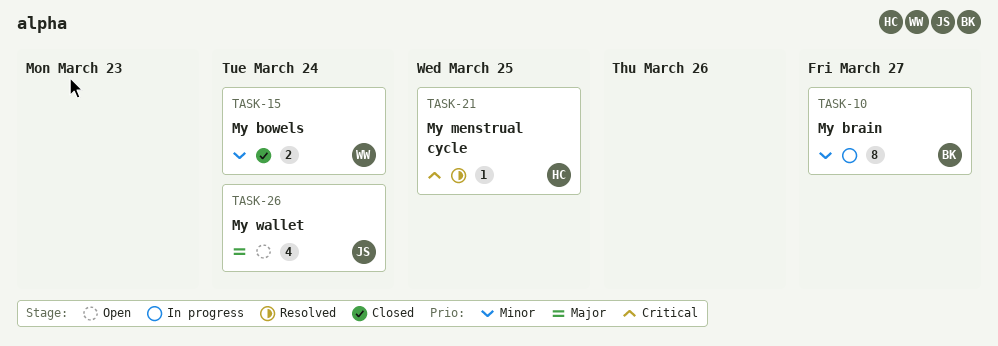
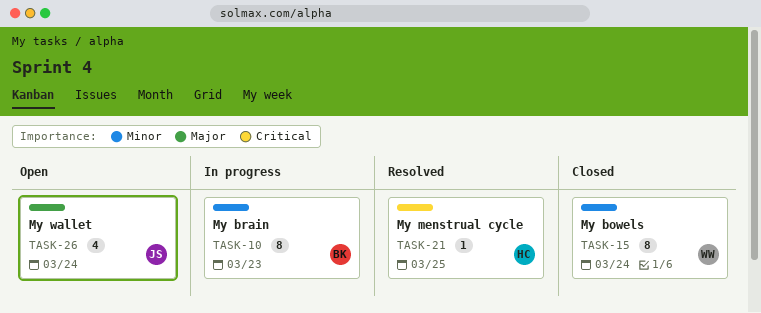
TASK-10, due: Mar 27 -> Mar 23
TASK-15, estimate: 2 -> 8

